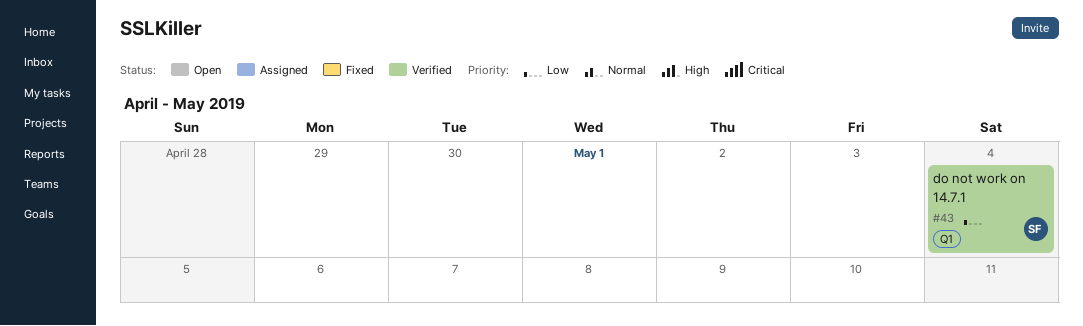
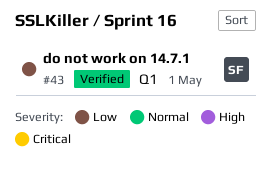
#43, due: May 4 -> May 1

